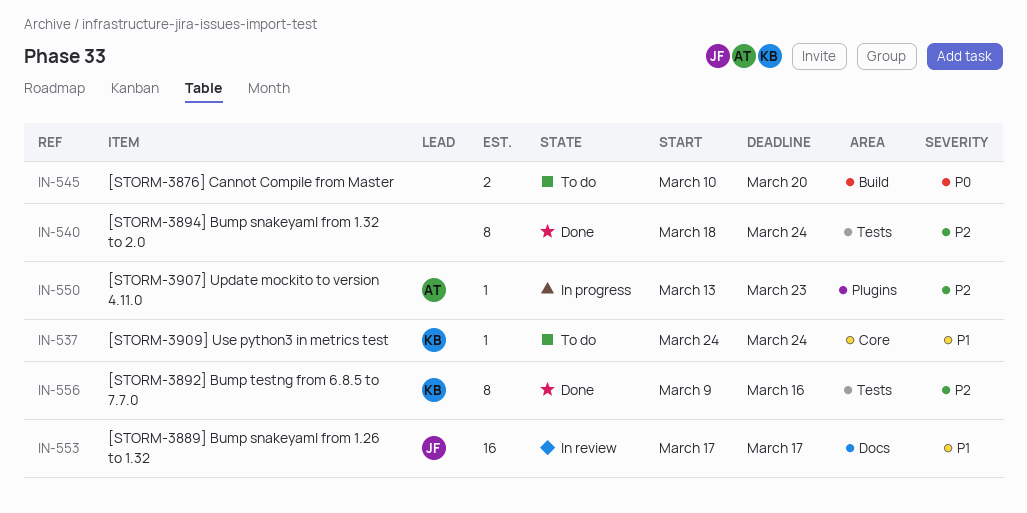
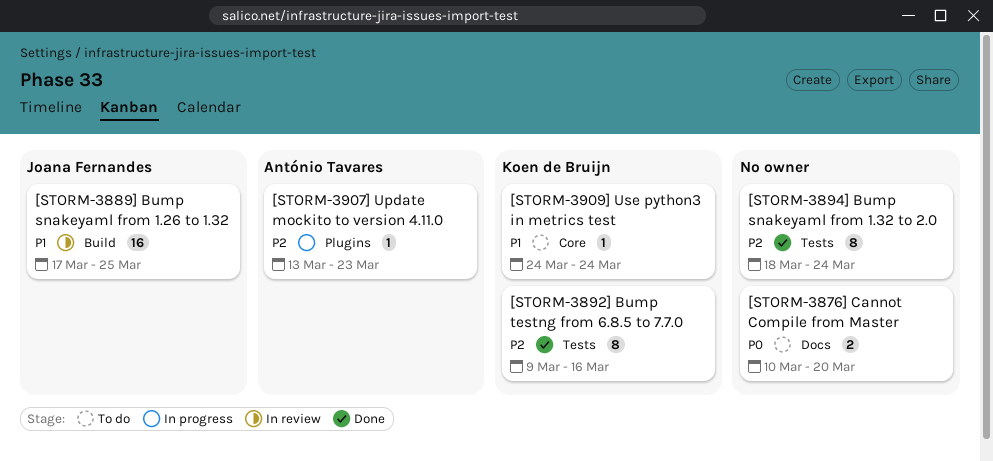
[STORM-3876] Cannot Compile from Master, label: Build -> Docs
[STORM-3889] Bump snakeyaml from 1.26 to 1.32, label: Docs -> Build
[STORM-3889] Bump snakeyaml from 1.26 to 1.32, due: Mar 17 -> Mar 25

